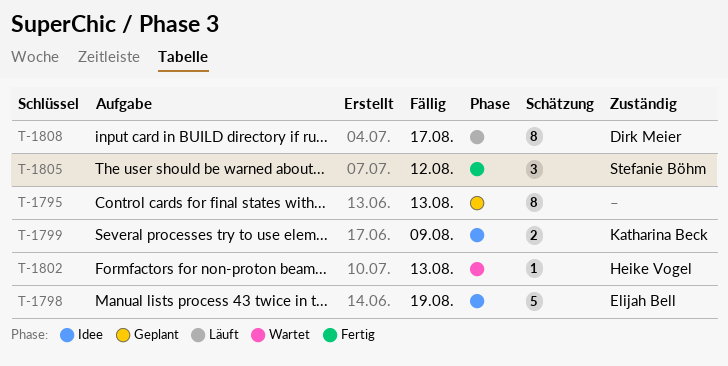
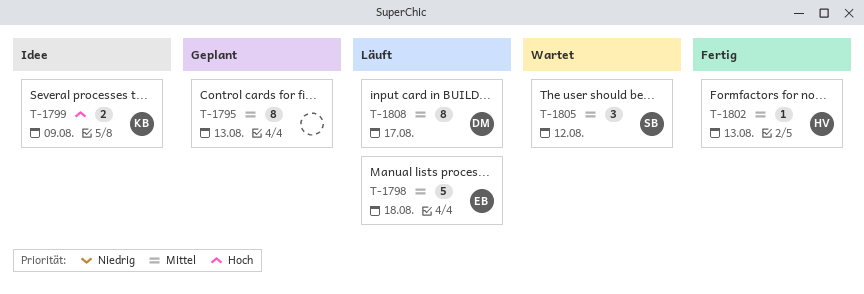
T-1798, status: Idee -> Läuft
T-1798, due: Aug 19 -> Aug 18
T-1802, status: Wartet -> Fertig
T-1805, status: Fertig -> Wartet

